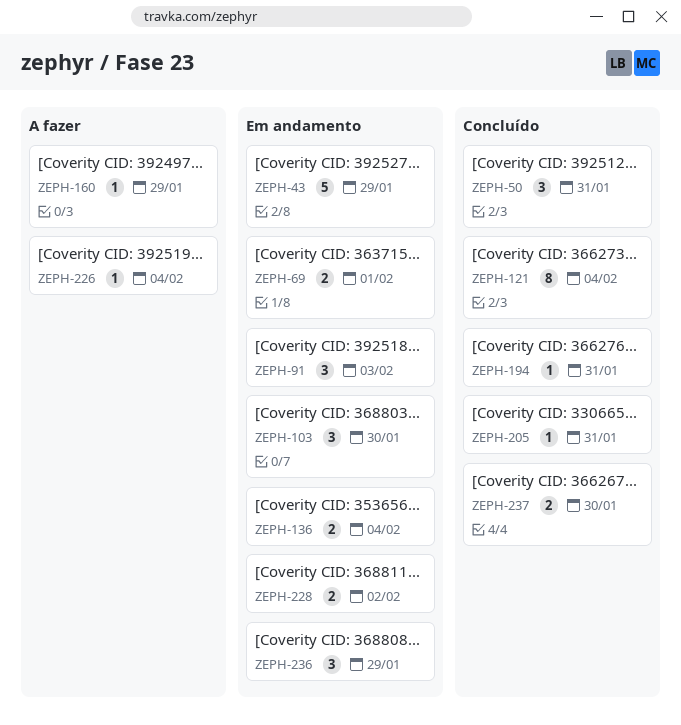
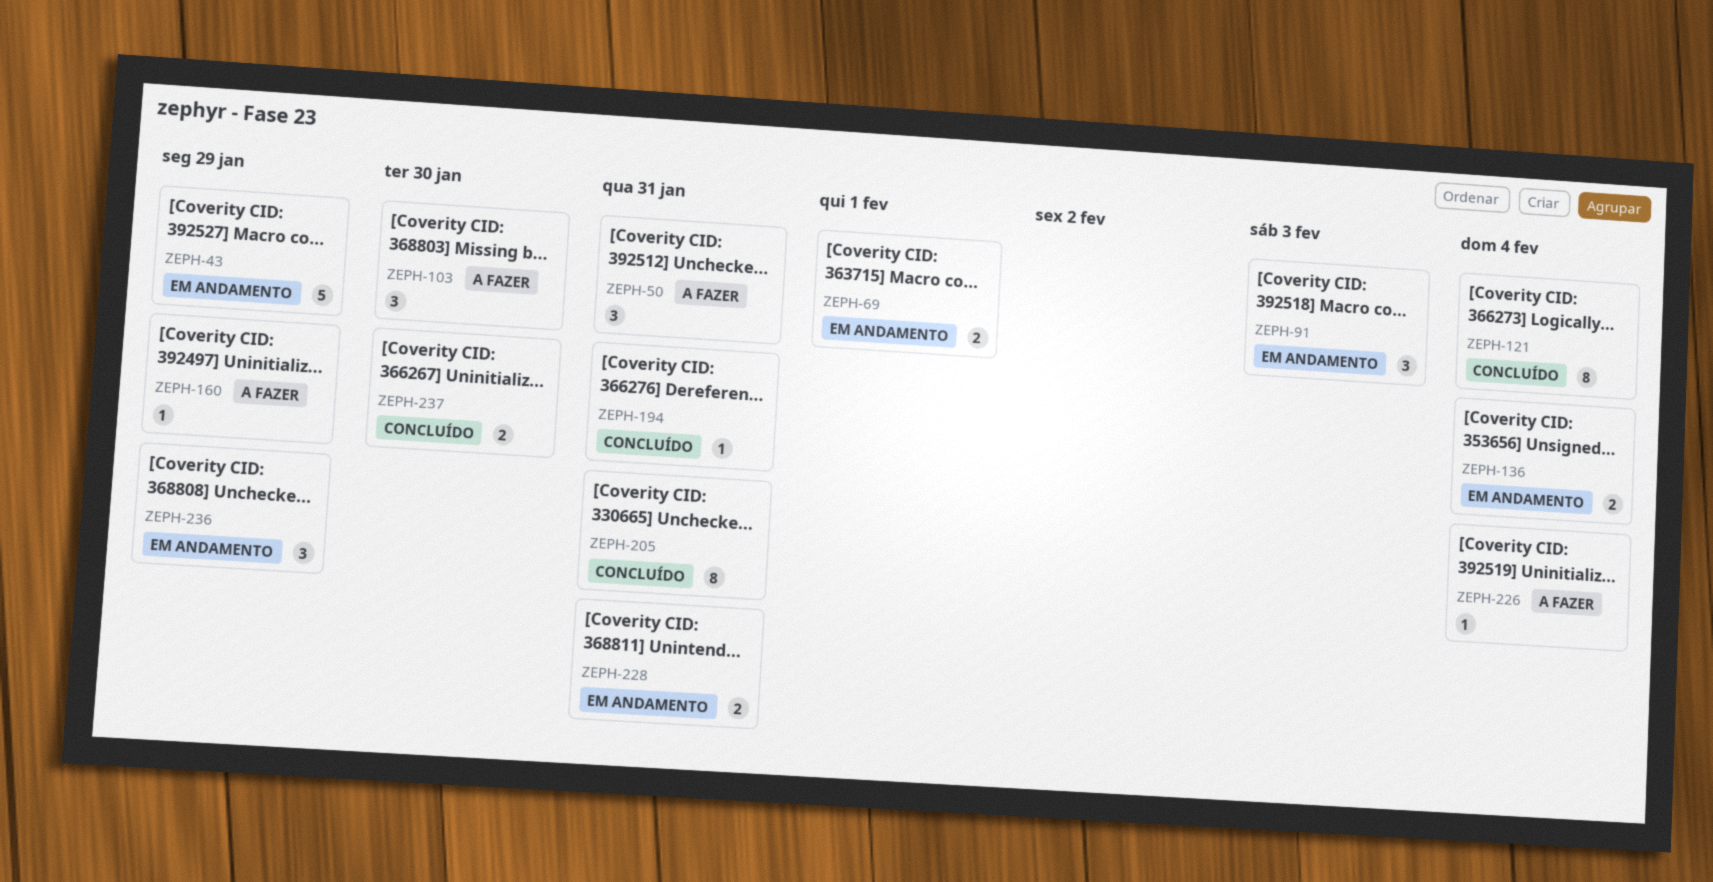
ZEPH-50, status: Concluído -> A fazer
ZEPH-103, status: Em andamento -> A fazer
ZEPH-205, estimate: 1 -> 8
ZEPH-228, due: Feb 2 -> Jan 31

